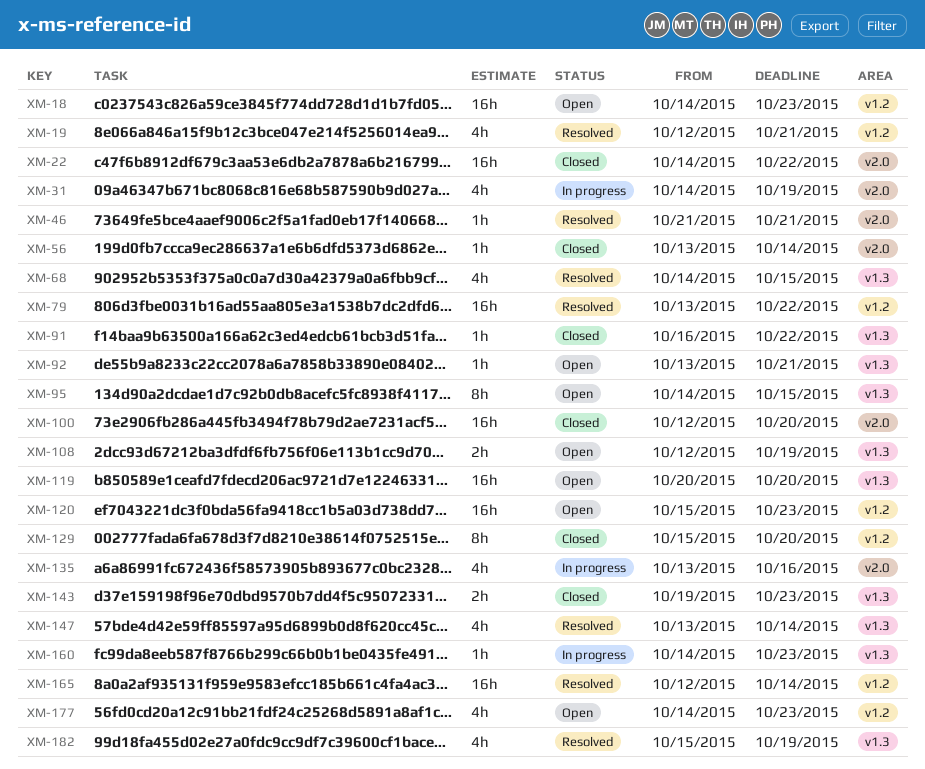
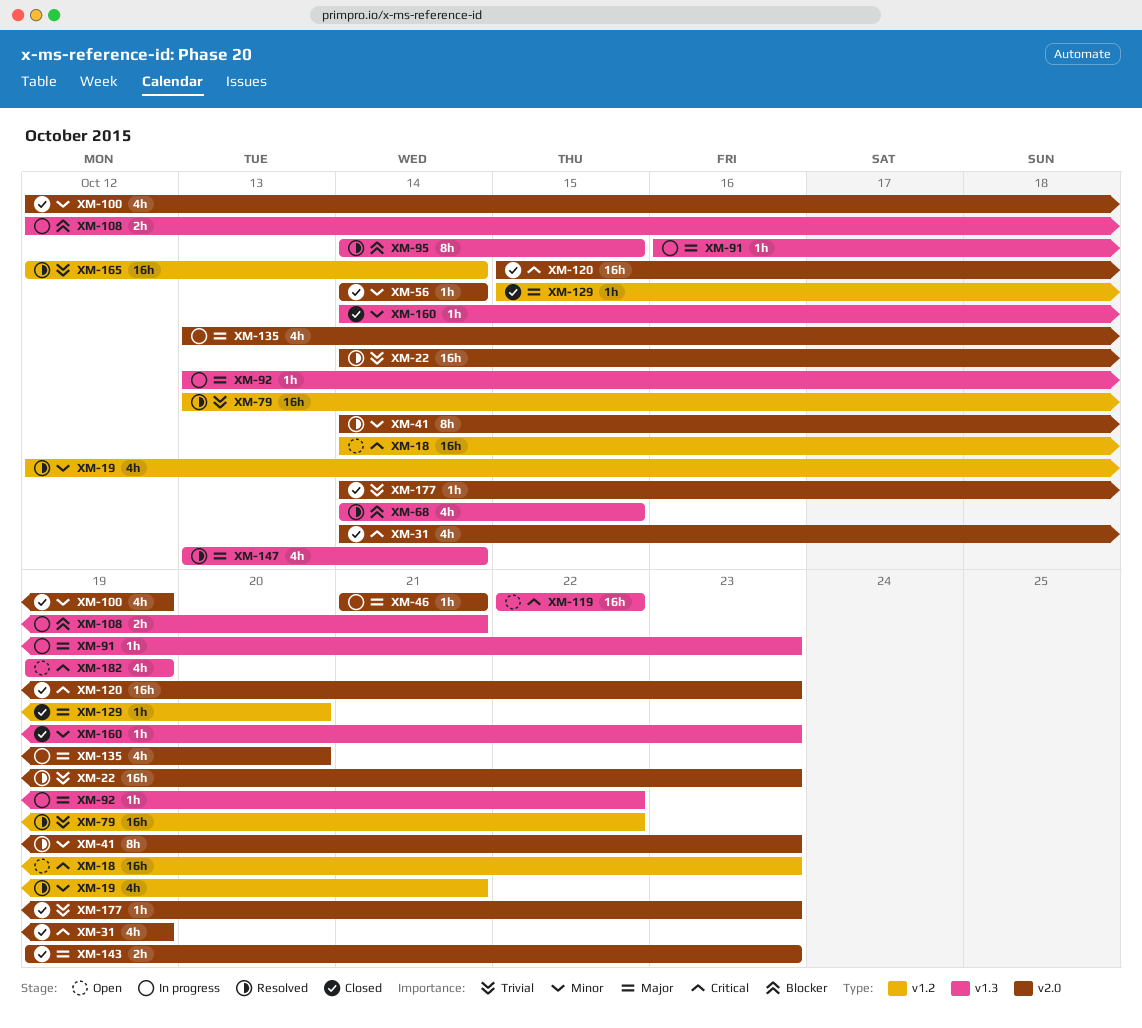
XM-22, status: Closed -> Resolved
XM-22, due: Oct 22 -> Oct 23
XM-31, status: In progress -> Closed
XM-41: none -> present
XM-46, status: Resolved -> In progress
XM-56, start: Oct 13 -> Oct 14
XM-91, status: Closed -> In progress
XM-91, due: Oct 22 -> Oct 23
XM-92, status: Open -> In progress
XM-92, due: Oct 21 -> Oct 22
XM-95, status: Open -> Resolved
XM-100, estimate: 16h -> 4h
XM-100, due: Oct 20 -> Oct 19
XM-108, status: Open -> In progress
XM-108, due: Oct 19 -> Oct 21
XM-119, start: Oct 20 -> Oct 22
XM-119, due: Oct 20 -> Oct 22
XM-120, status: Open -> Closed
XM-120, label: v1.2 -> v2.0
XM-129, estimate: 8h -> 1h
XM-135, due: Oct 16 -> Oct 20
XM-143, label: v1.3 -> v2.0
XM-160, status: In progress -> Closed
XM-177, status: Open -> Closed
XM-177, label: v1.2 -> v2.0
XM-177, estimate: 4h -> 1h
XM-182, status: Resolved -> Open
XM-182, start: Oct 15 -> Oct 19

